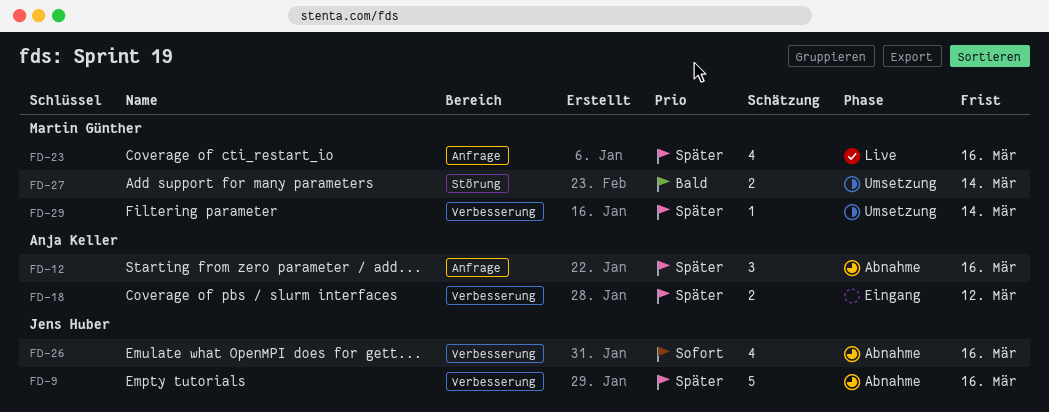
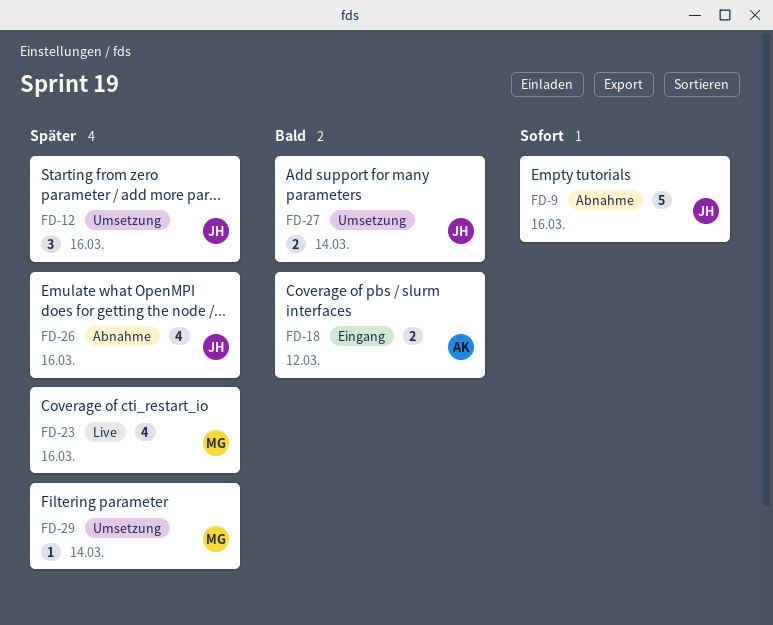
FD-9, priority: Später -> Sofort
FD-12, status: Abnahme -> Umsetzung
FD-12, owner: Anja Keller -> Jens Huber
FD-18, priority: Später -> Bald
FD-26, priority: Sofort -> Später
FD-27, owner: Martin Günther -> Jens Huber

